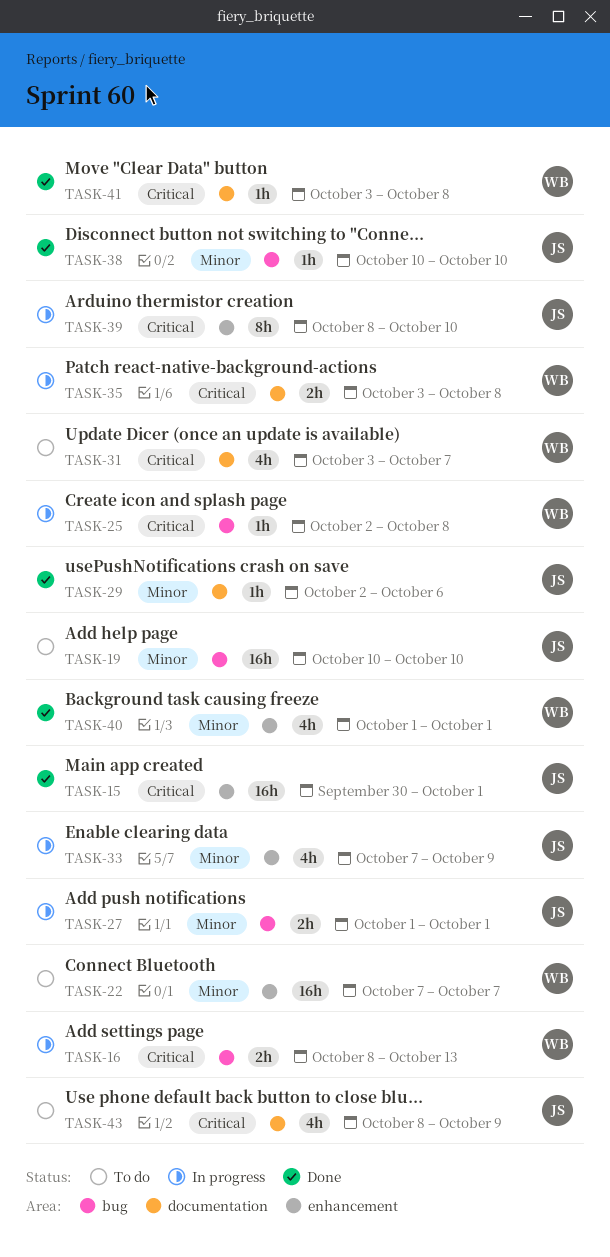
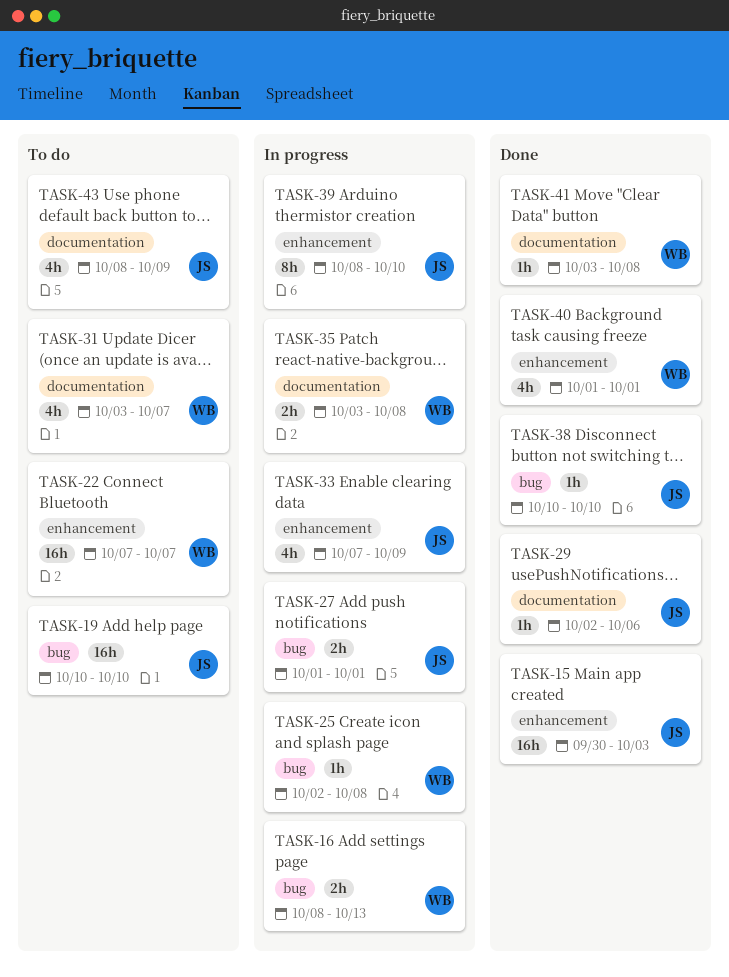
TASK-15, due: Oct 1 -> Oct 3

